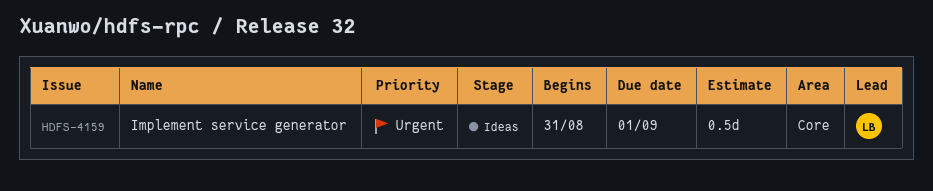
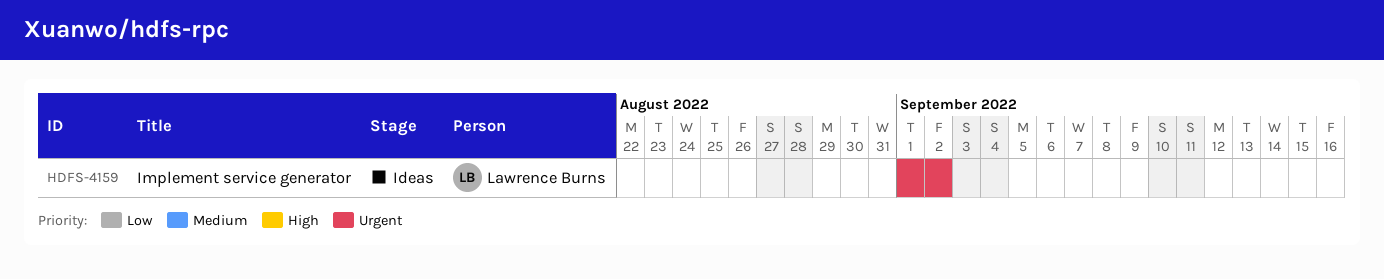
HDFS-4159, start: Aug 31 -> Sep 1
HDFS-4159, due: Sep 1 -> Sep 2

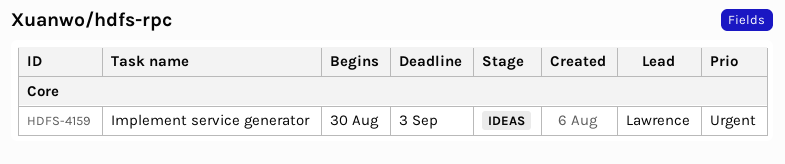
HDFS-4159, start: Sep 1 -> Aug 30
HDFS-4159, due: Sep 2 -> Sep 3

